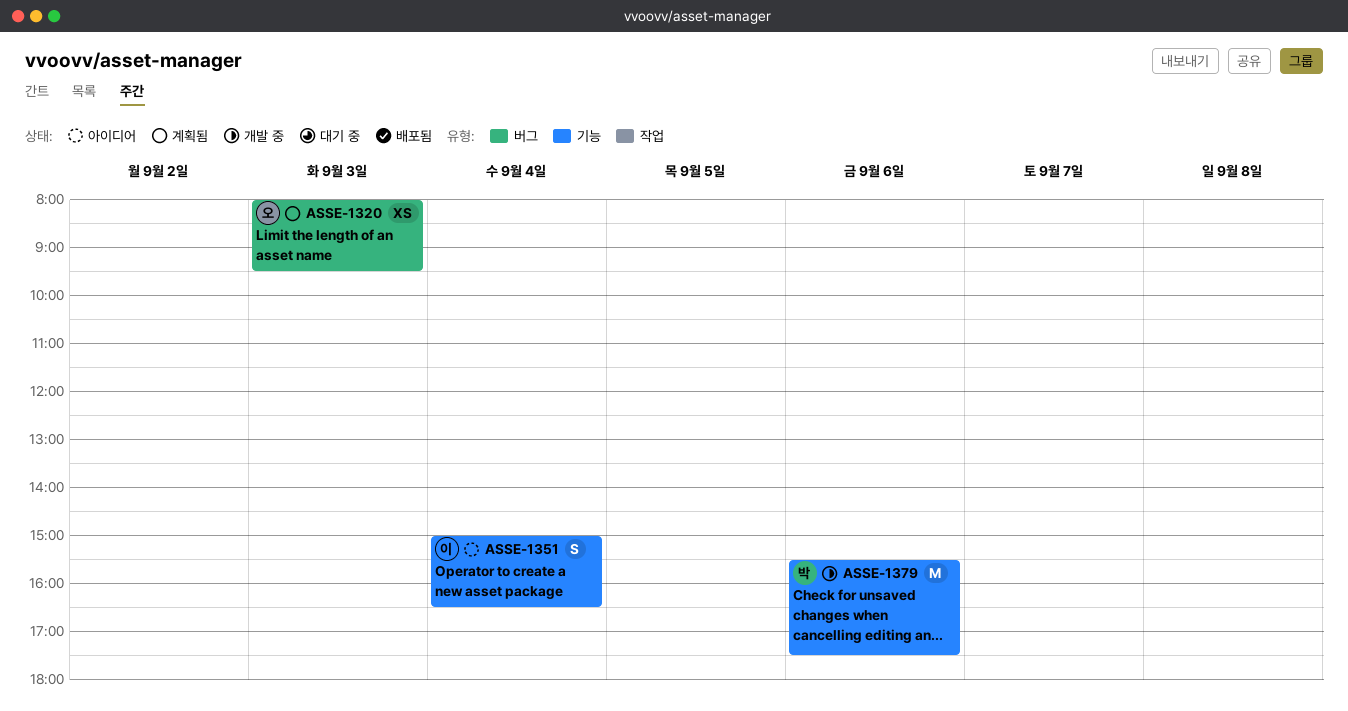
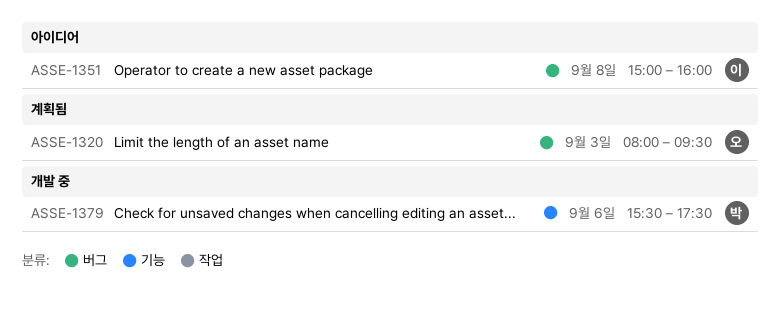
ASSE-1351, label: 기능 -> 버그
ASSE-1351, day: Sep 4 -> Sep 8
ASSE-1351, ends: 16:30 -> 16:00

